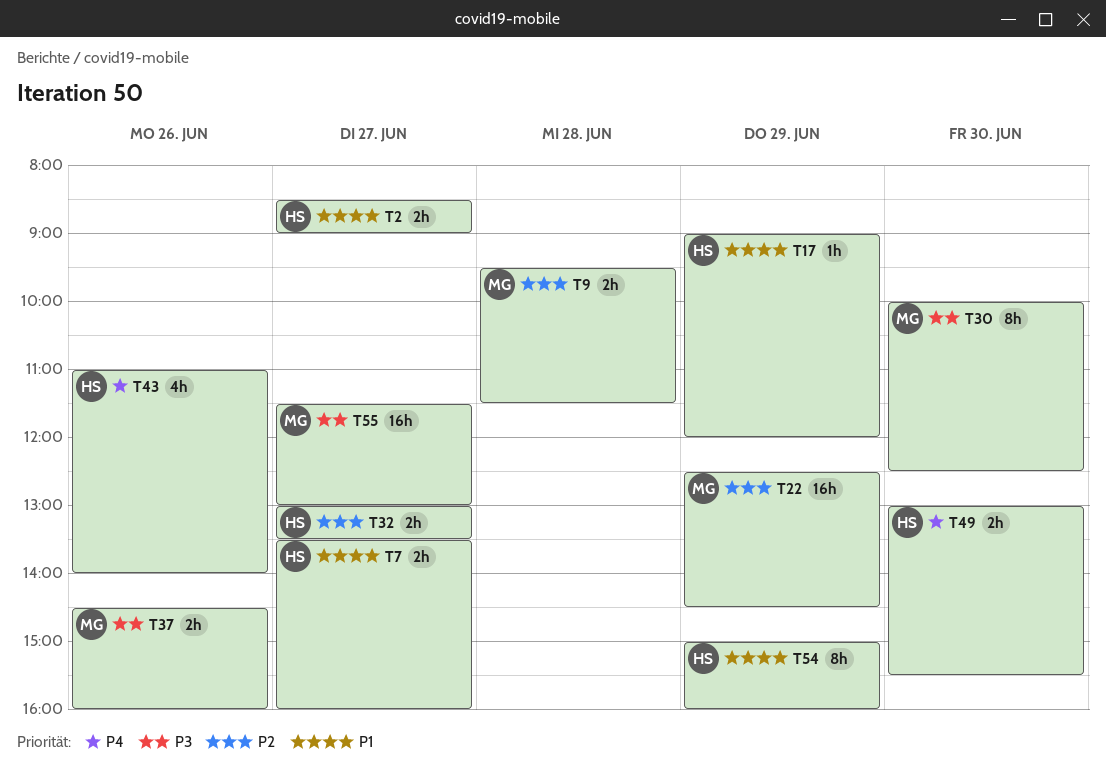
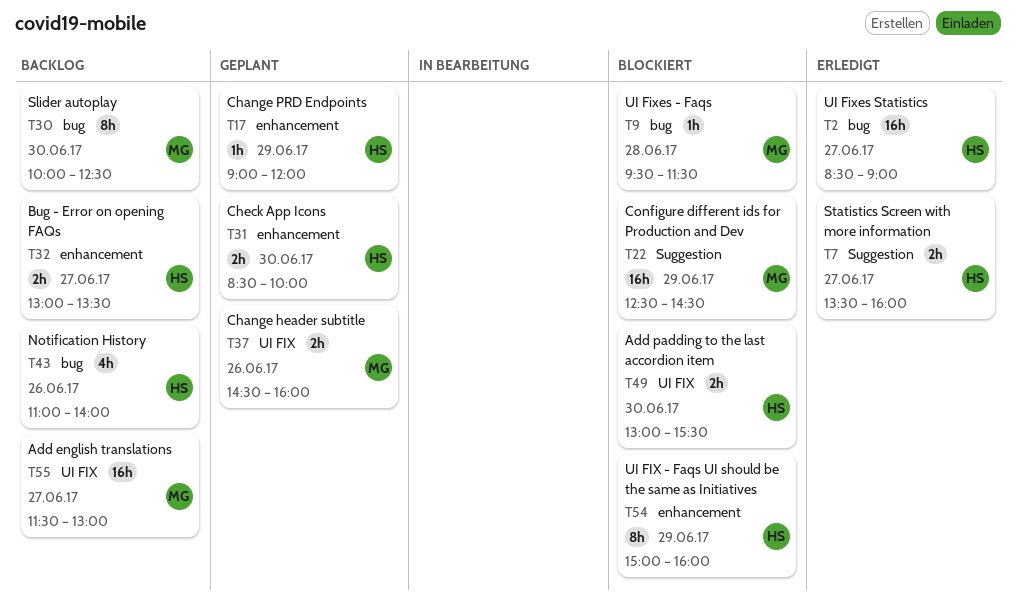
T2, estimate: 2h -> 16h
T9, estimate: 2h -> 1h
T31: none -> present

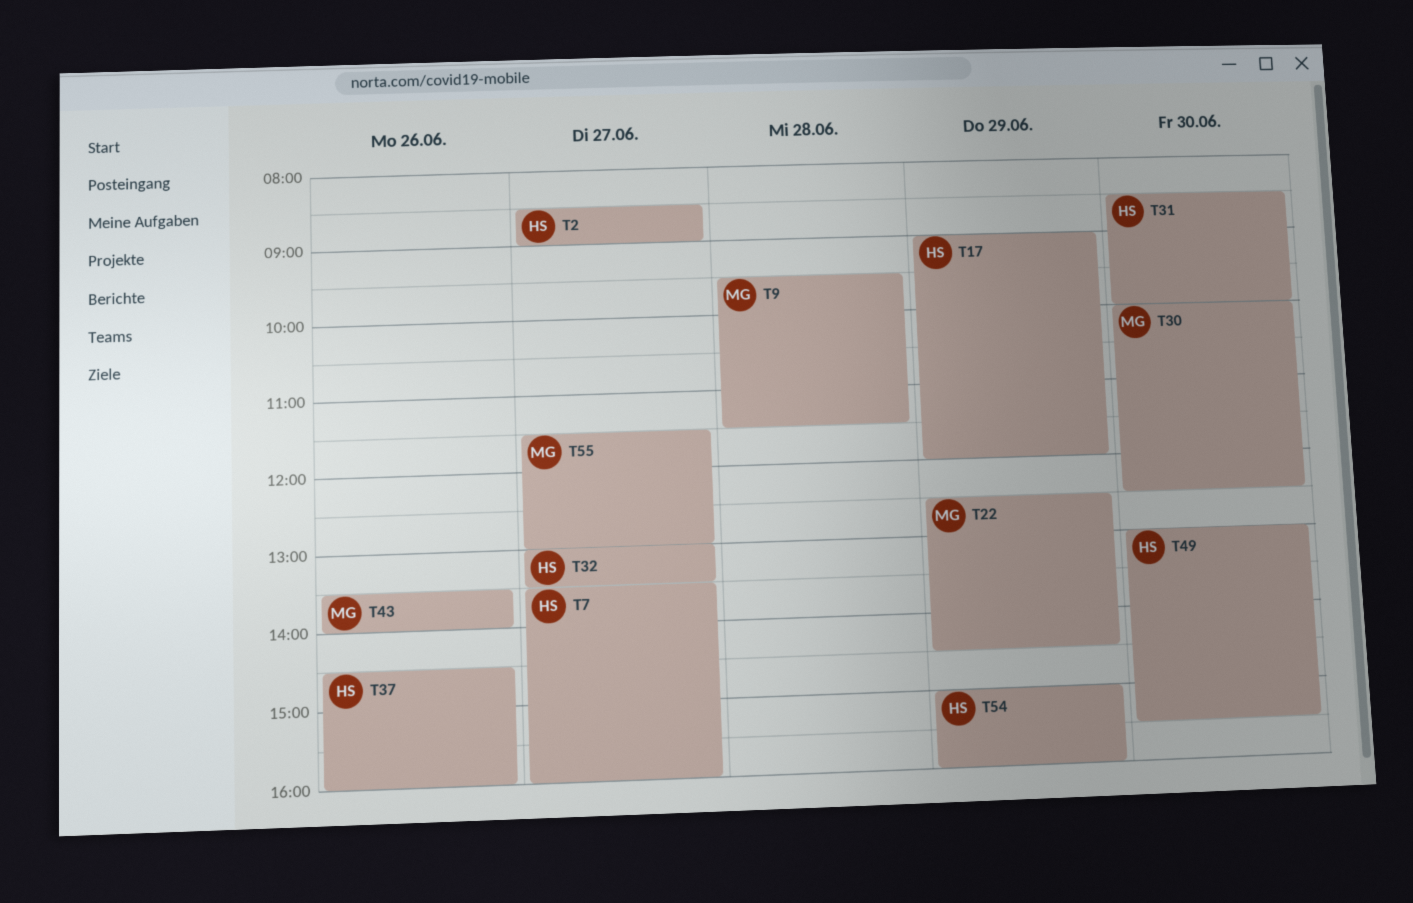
T37, owner: MG -> HS
T43, owner: HS -> MG
T43, begins: 11:00 -> 13:30

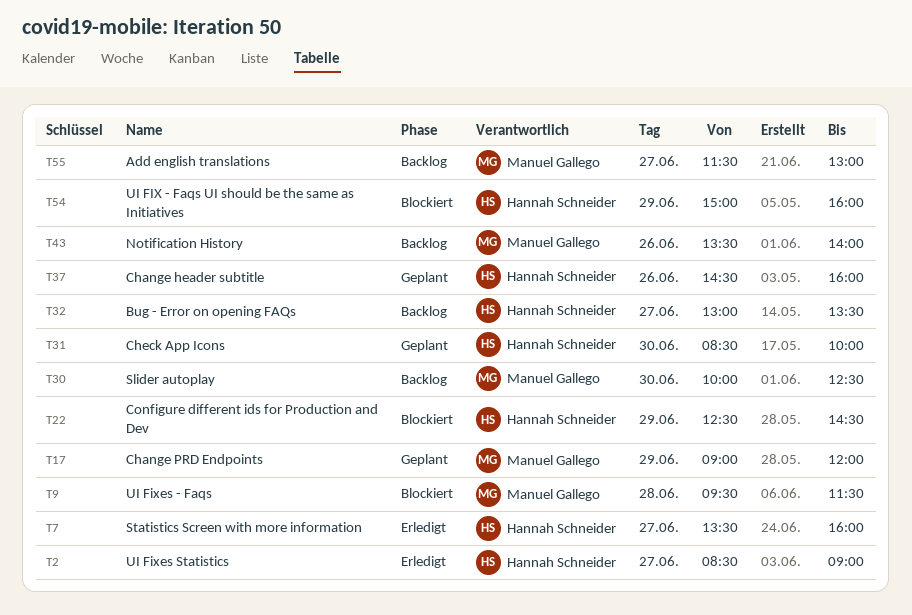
T17, owner: Hannah Schneider -> Manuel Gallego
T22, owner: Manuel Gallego -> Hannah Schneider
T49: present -> none

